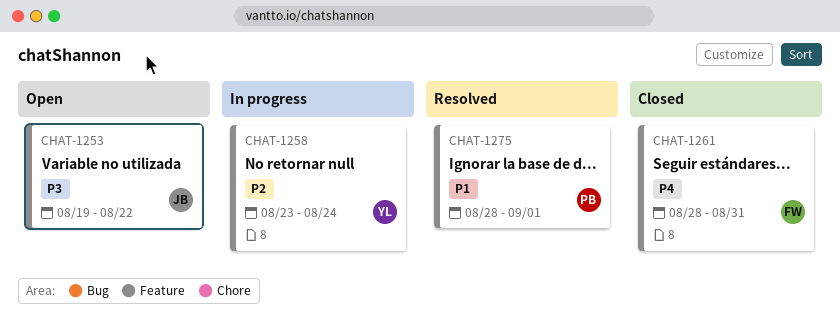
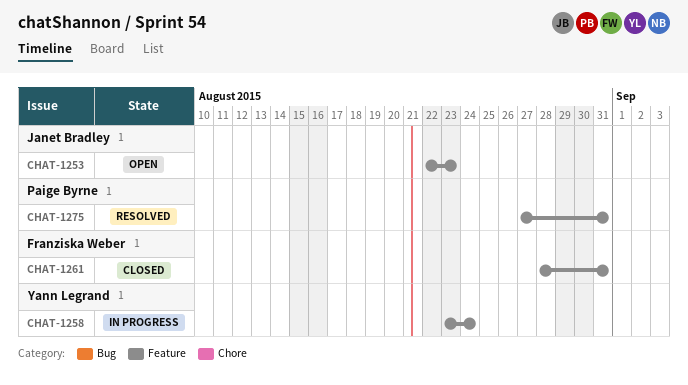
CHAT-1253, start: Aug 19 -> Aug 22
CHAT-1253, due: Aug 22 -> Aug 23
CHAT-1275, start: Aug 28 -> Aug 27
CHAT-1275, due: Sep 1 -> Aug 31

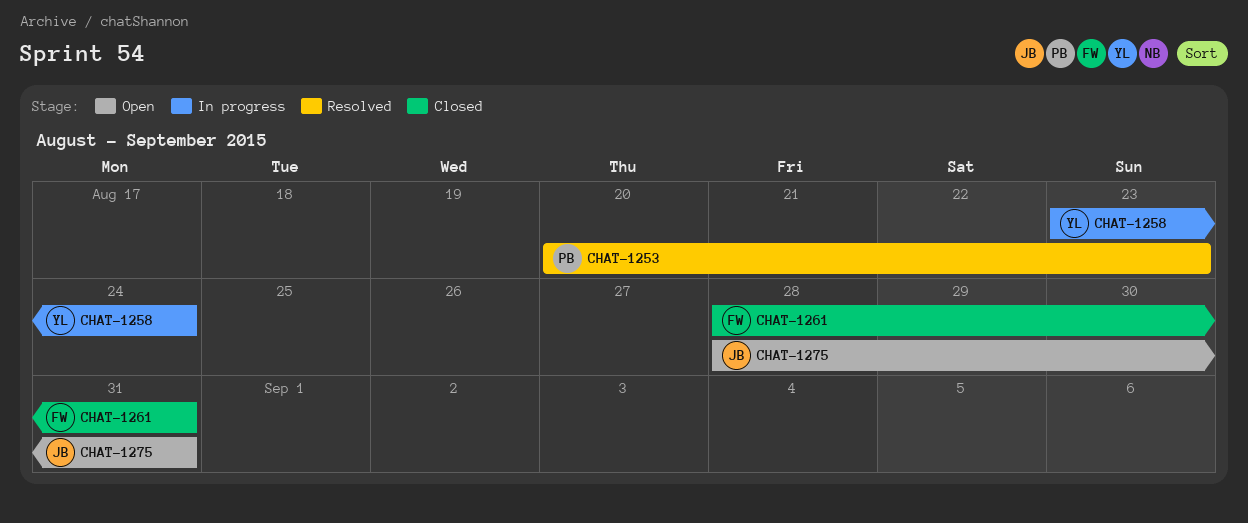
CHAT-1253, status: Open -> Resolved
CHAT-1253, owner: Janet Bradley -> Paige Byrne
CHAT-1253, start: Aug 22 -> Aug 20
CHAT-1275, status: Resolved -> Open
CHAT-1275, owner: Paige Byrne -> Janet Bradley
CHAT-1275, start: Aug 27 -> Aug 28

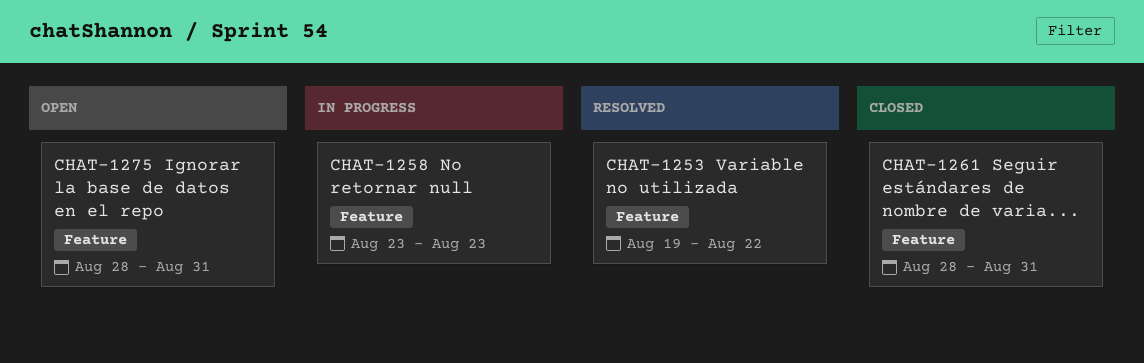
CHAT-1253, start: Aug 20 -> Aug 19
CHAT-1253, due: Aug 23 -> Aug 22
CHAT-1258, due: Aug 24 -> Aug 23

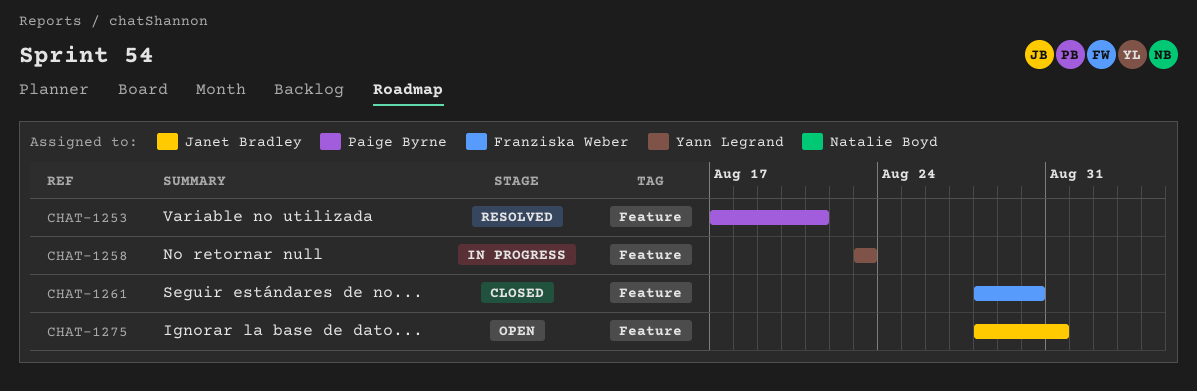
CHAT-1253, start: Aug 19 -> Aug 17
CHAT-1253, due: Aug 22 -> Aug 21
CHAT-1261, due: Aug 31 -> Aug 30

